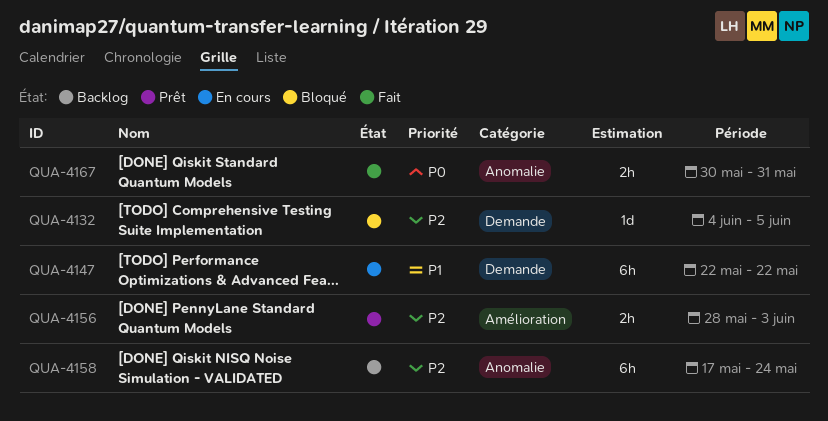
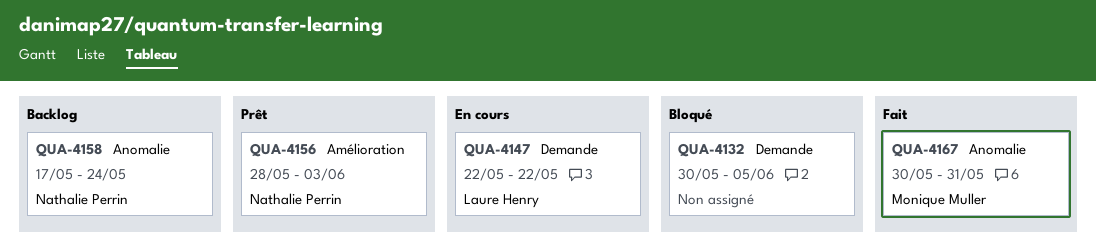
QUA-4132, start: Jun 4 -> May 30

